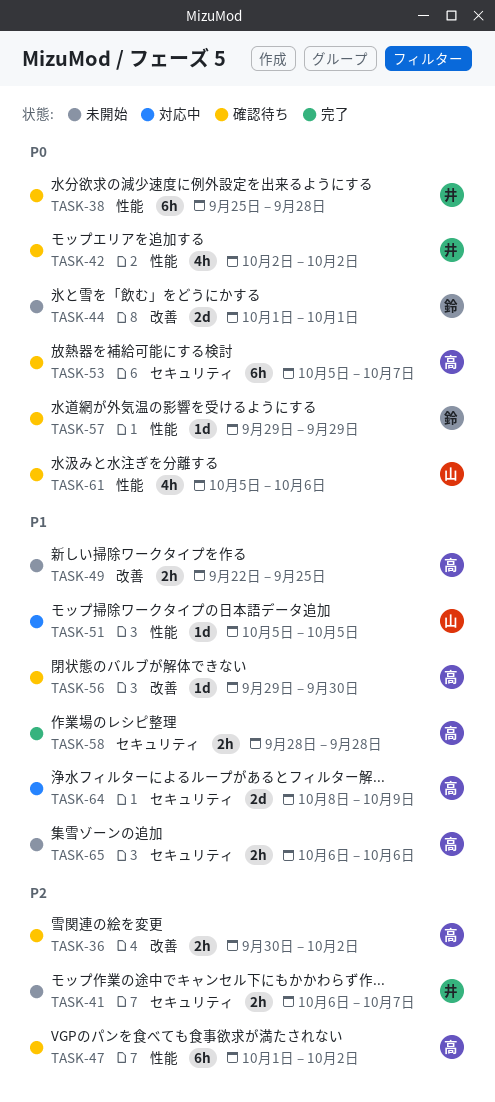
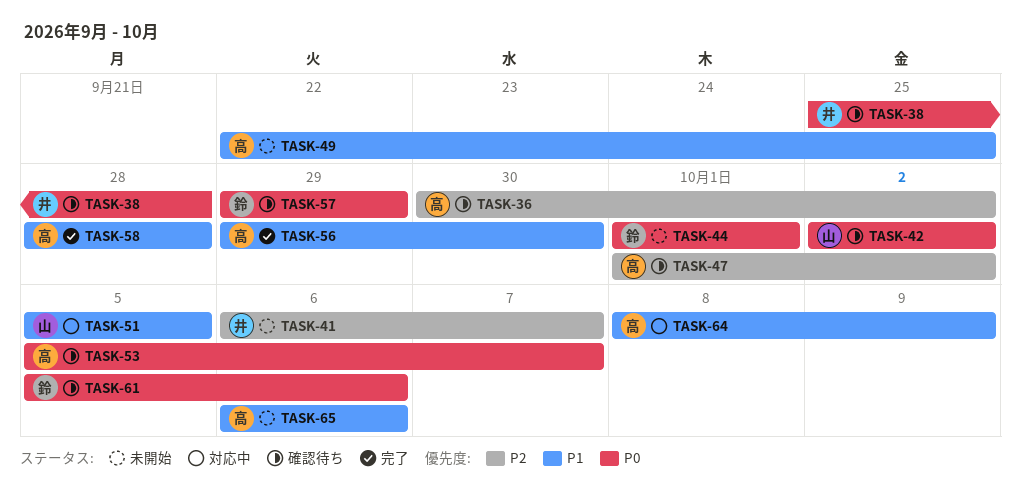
TASK-42, owner: 井 -> 山
TASK-56, status: 確認待ち -> 完了
TASK-61, owner: 山 -> 鈴

